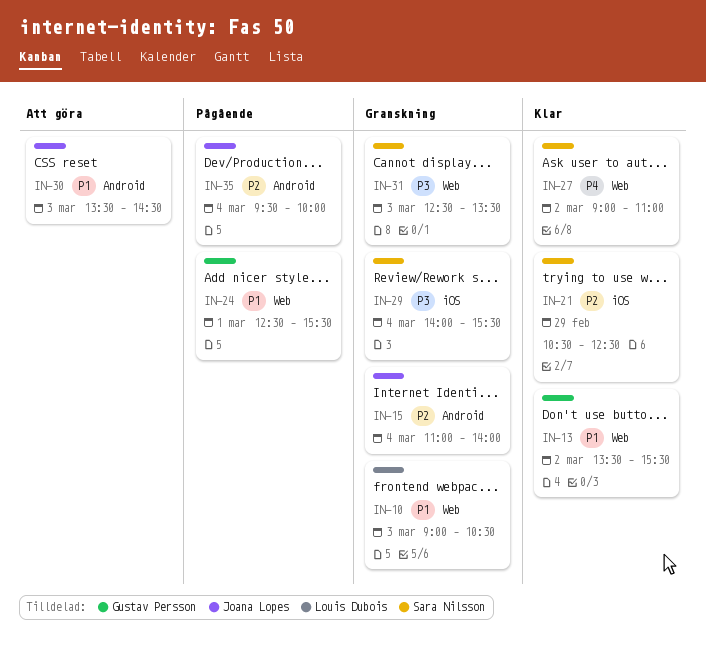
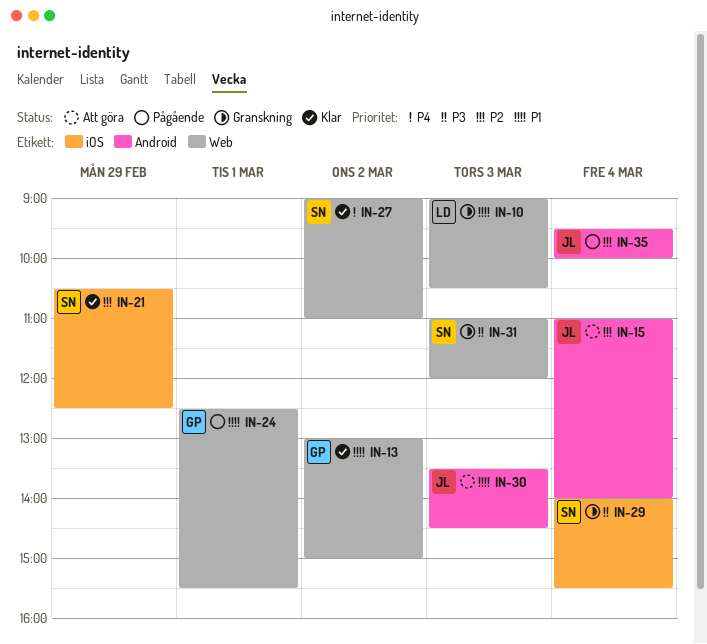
IN-13, begins: 13:30 -> 13:00
IN-13, ends: 15:30 -> 15:00
IN-15, status: Granskning -> Att göra
IN-31, begins: 12:30 -> 11:00
IN-31, ends: 13:30 -> 12:00

